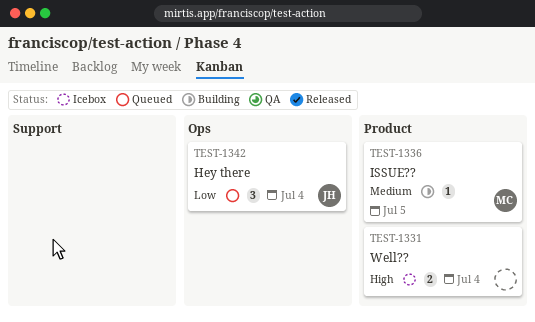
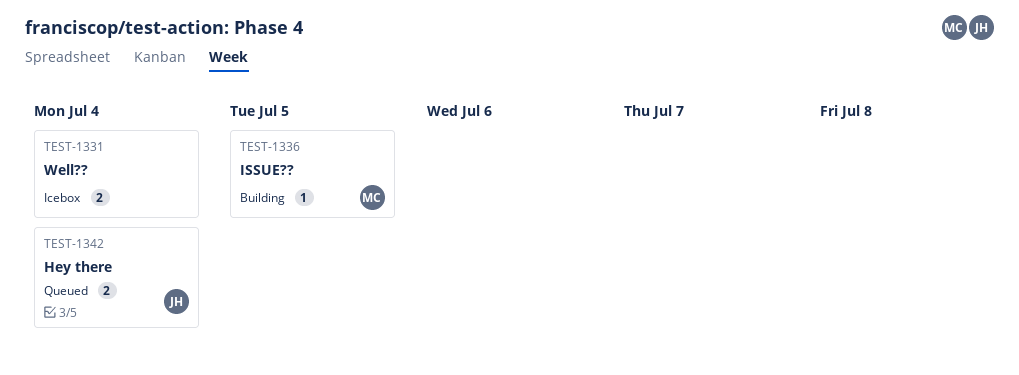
TEST-1342, estimate: 3 -> 2

